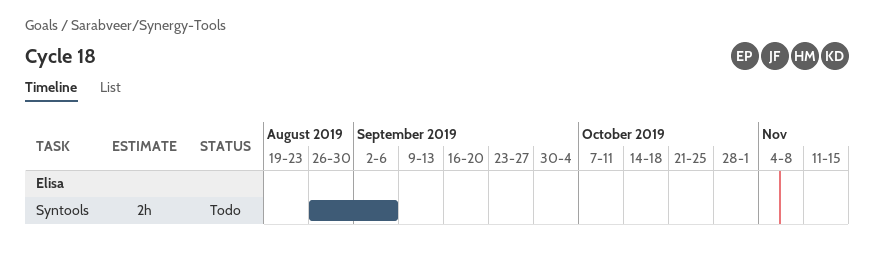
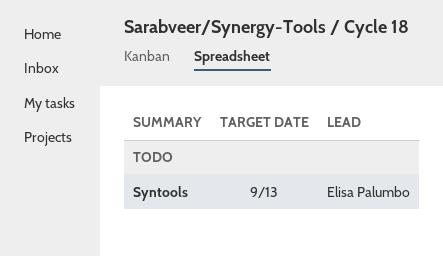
Syntools, due: Sep 6 -> Sep 13

